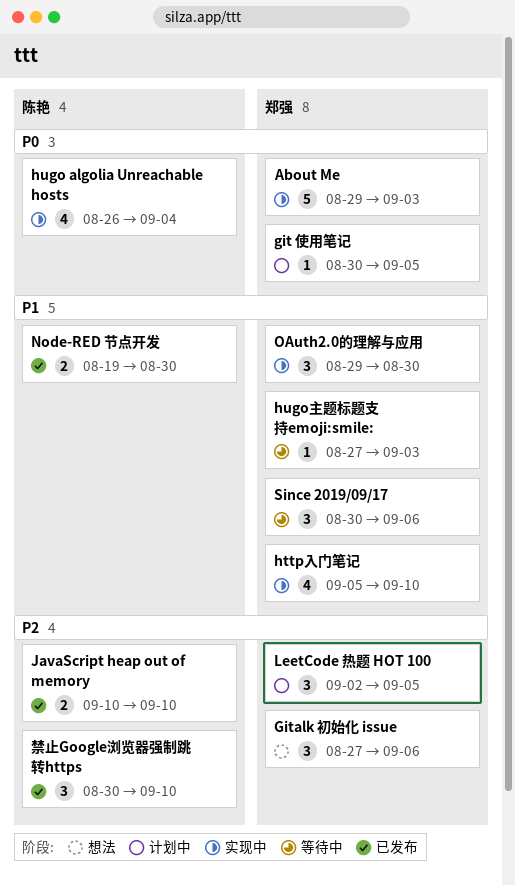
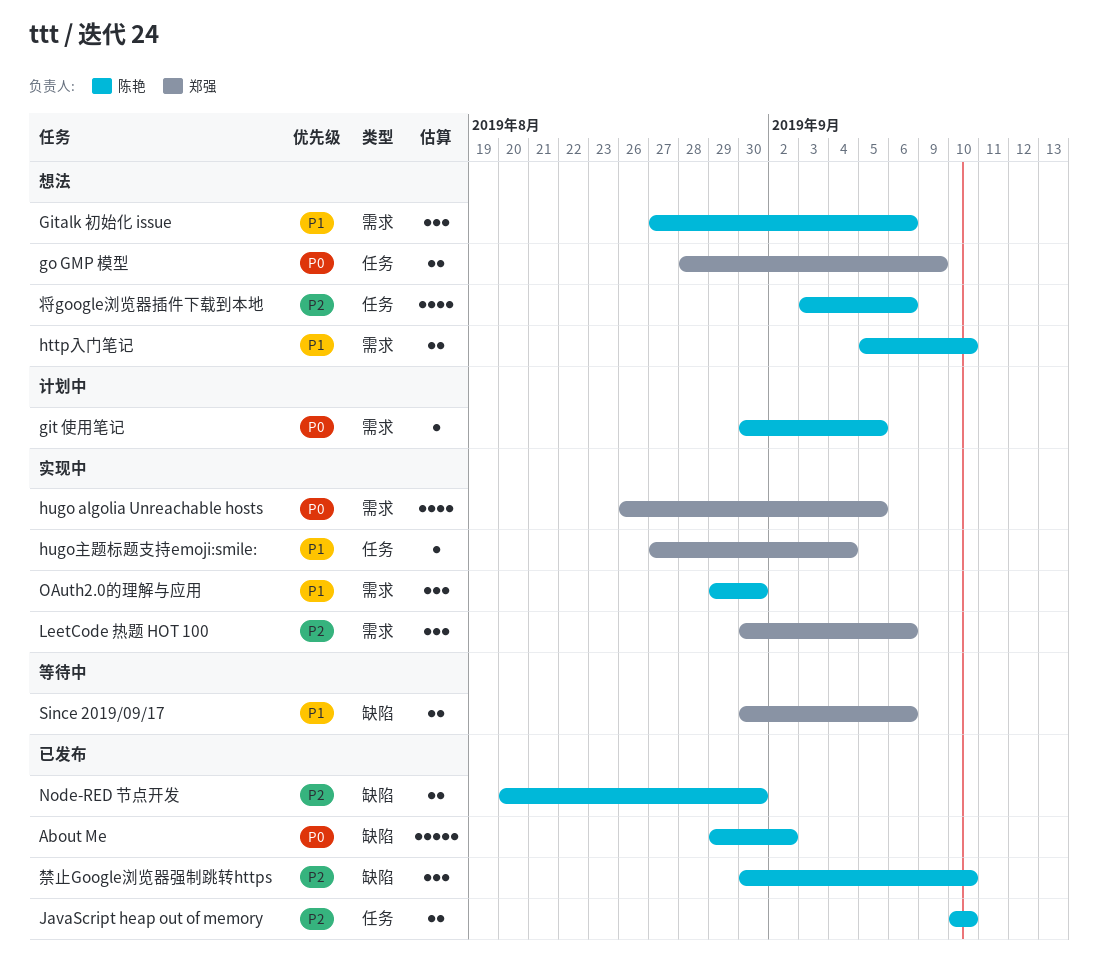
About Me, status: 实现中 -> 已发布
About Me, owner: 郑强 -> 陈艳
About Me, due: Sep 3 -> Sep 2
git 使用笔记, owner: 郑强 -> 陈艳
Gitalk 初始化 issue, owner: 郑强 -> 陈艳
Gitalk 初始化 issue, priority: P2 -> P1
go GMP 模型: none -> present
http入门笔记, status: 实现中 -> 想法
http入门笔记, owner: 郑强 -> 陈艳
http入门笔记, estimate: 4 -> 2
hugo algolia Unreachable hosts, owner: 陈艳 -> 郑强
hugo algolia Unreachable hosts, due: Sep 4 -> Sep 5
hugo主题标题支持emoji:smile:, status: 等待中 -> 实现中
hugo主题标题支持emoji:smile:, due: Sep 3 -> Sep 4
LeetCode 热题 HOT 100, status: 计划中 -> 实现中
LeetCode 热题 HOT 100, start: Sep 2 -> Aug 30
LeetCode 热题 HOT 100, due: Sep 5 -> Sep 6
Node-RED 节点开发, priority: P1 -> P2
Node-RED 节点开发, start: Aug 19 -> Aug 20
OAuth2.0的理解与应用, owner: 郑强 -> 陈艳
Since 2019/09/17, estimate: 3 -> 2
将google浏览器插件下载到本地: none -> present

